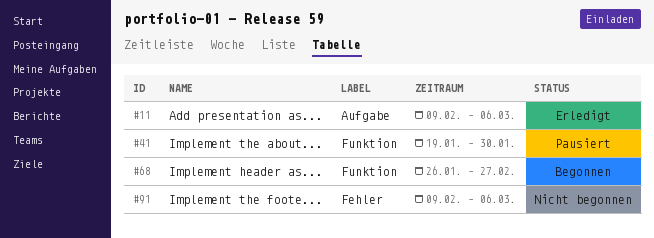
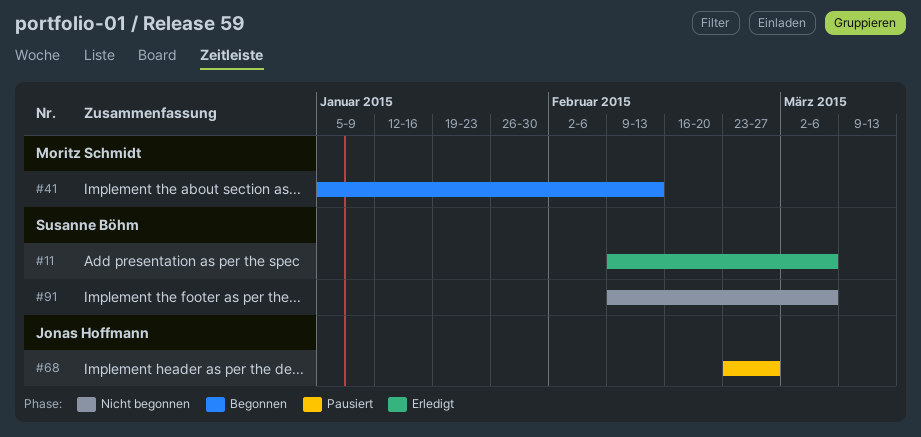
#41, status: Pausiert -> Begonnen
#41, start: Jan 19 -> Jan 5
#41, due: Jan 30 -> Feb 13
#68, status: Begonnen -> Pausiert
#68, start: Jan 26 -> Feb 23

